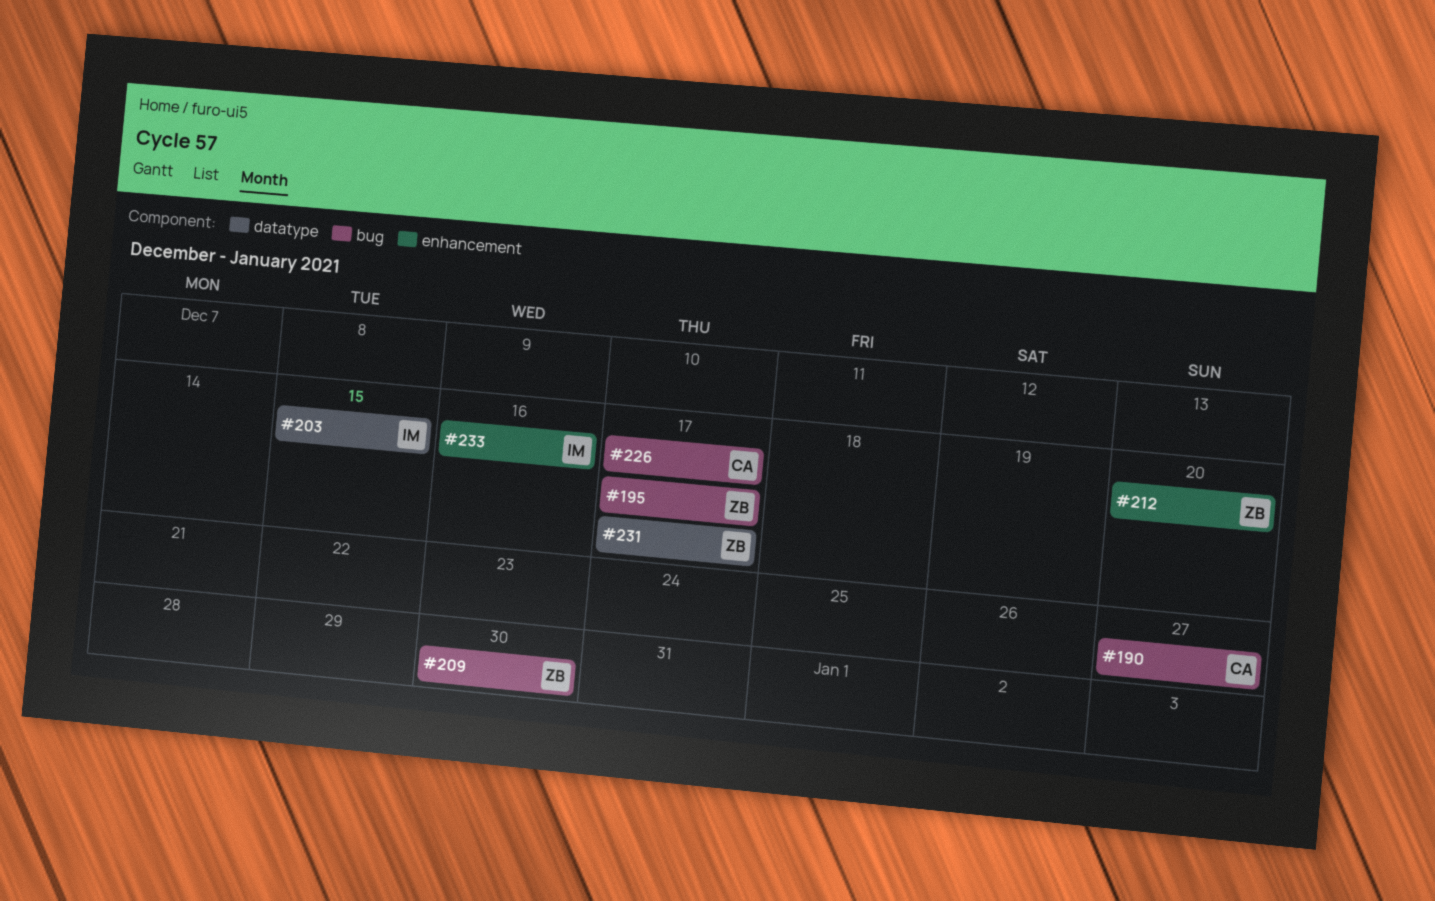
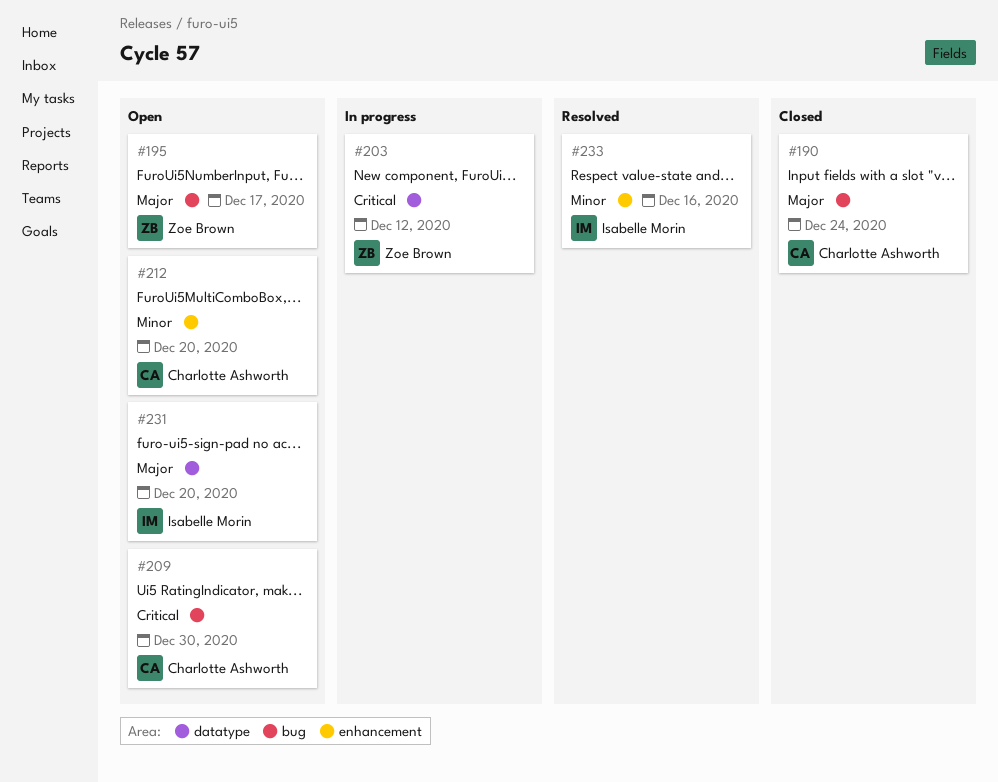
#190, due: Dec 27 -> Dec 24
#203, owner: Isabelle Morin -> Zoe Brown
#203, due: Dec 15 -> Dec 12
#209, owner: Zoe Brown -> Charlotte Ashworth
#212, owner: Zoe Brown -> Charlotte Ashworth
#226: present -> none
#231, owner: Zoe Brown -> Isabelle Morin
#231, due: Dec 17 -> Dec 20

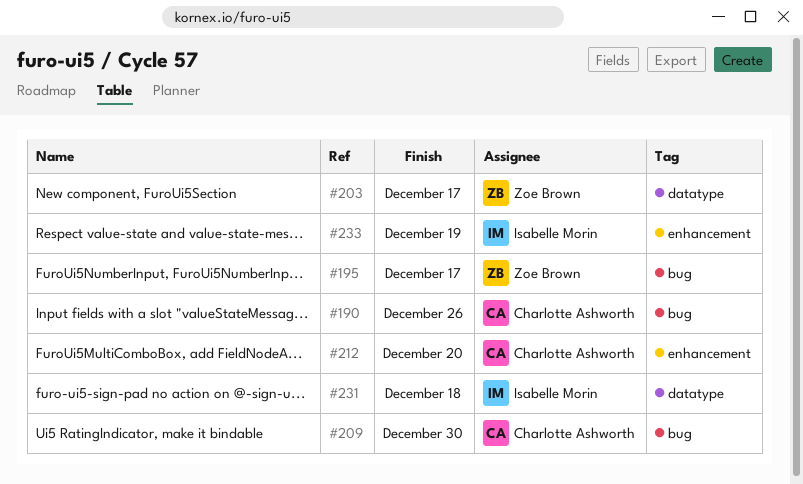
#190, due: Dec 24 -> Dec 26
#203, due: Dec 12 -> Dec 17
#231, due: Dec 20 -> Dec 18
#233, due: Dec 16 -> Dec 19

